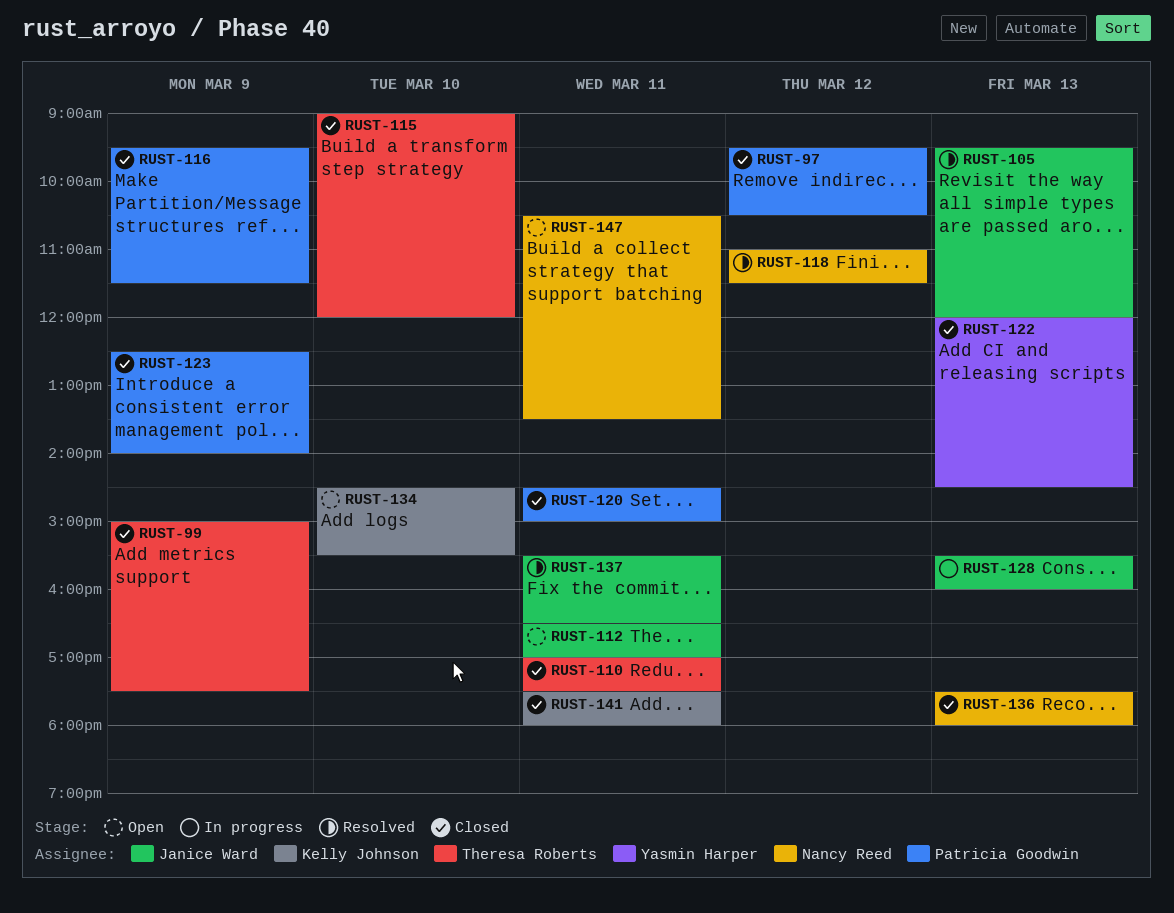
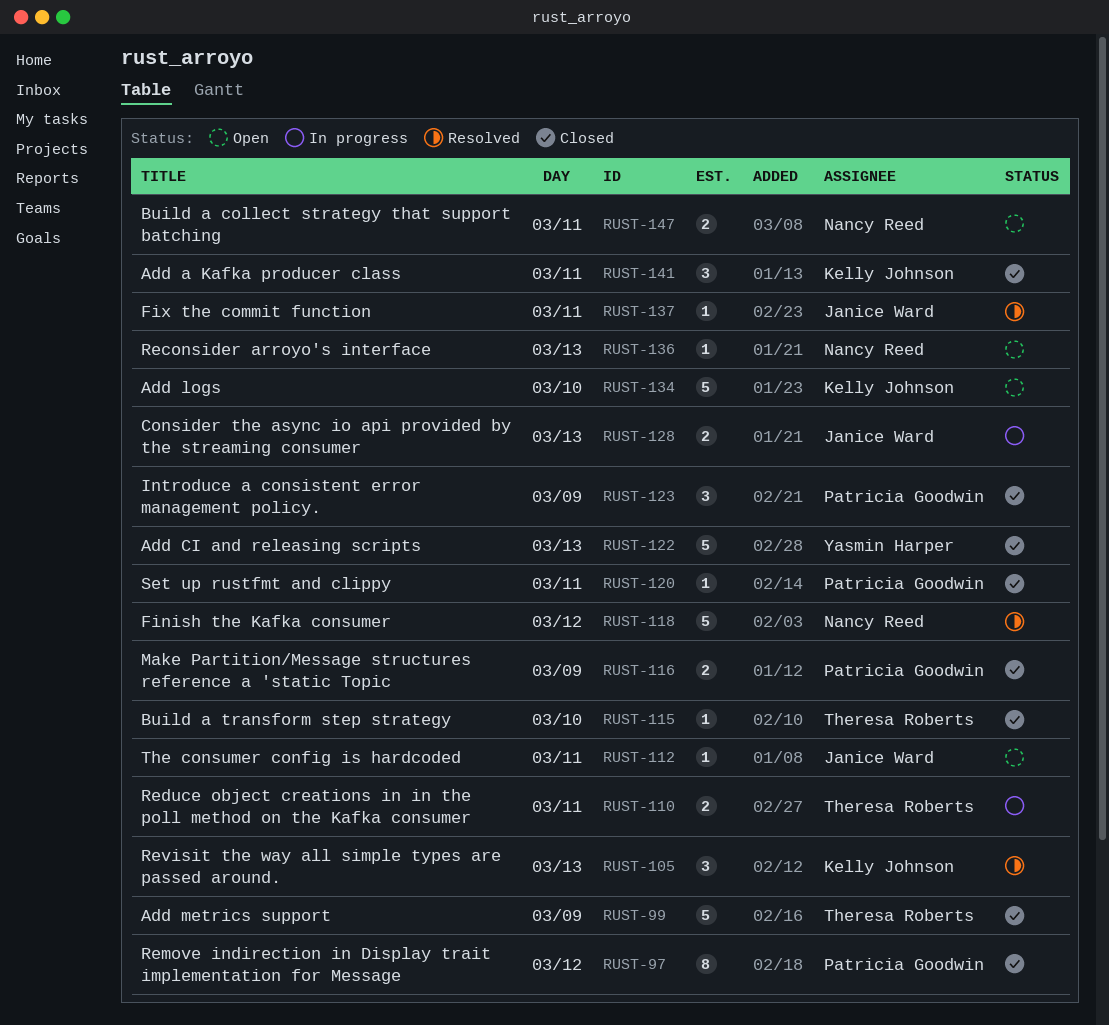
RUST-105, owner: Janice Ward -> Kelly Johnson
RUST-110, status: Closed -> In progress
RUST-136, status: Closed -> Open

